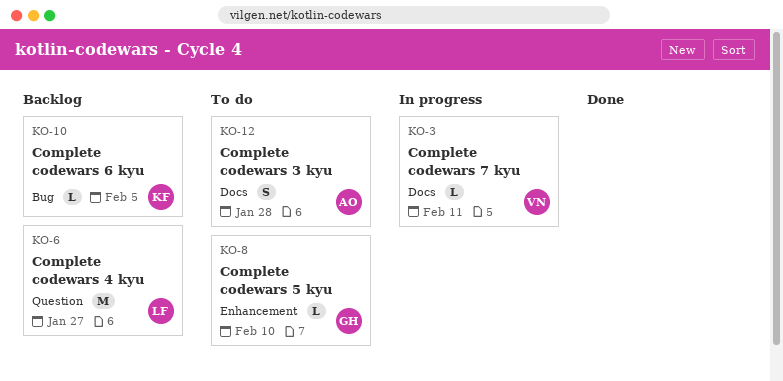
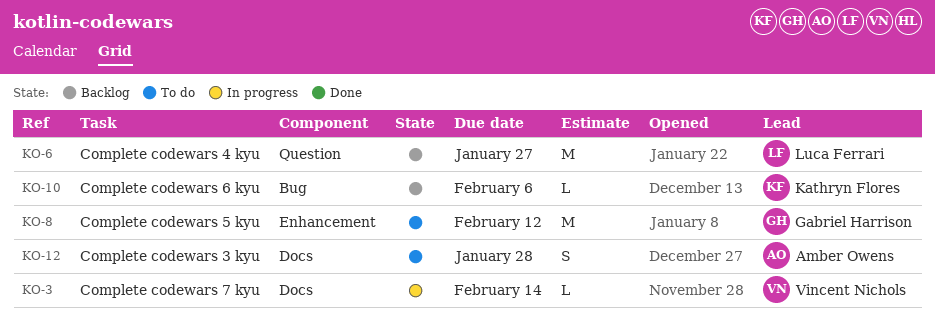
KO-3, due: Feb 11 -> Feb 14
KO-8, estimate: L -> M
KO-8, due: Feb 10 -> Feb 12
KO-10, due: Feb 5 -> Feb 6

